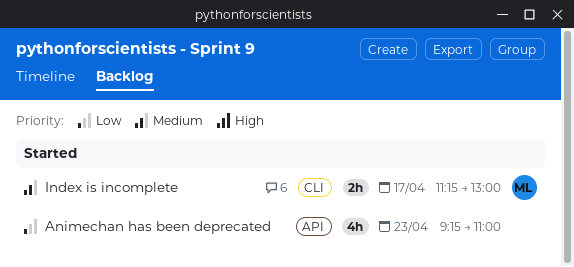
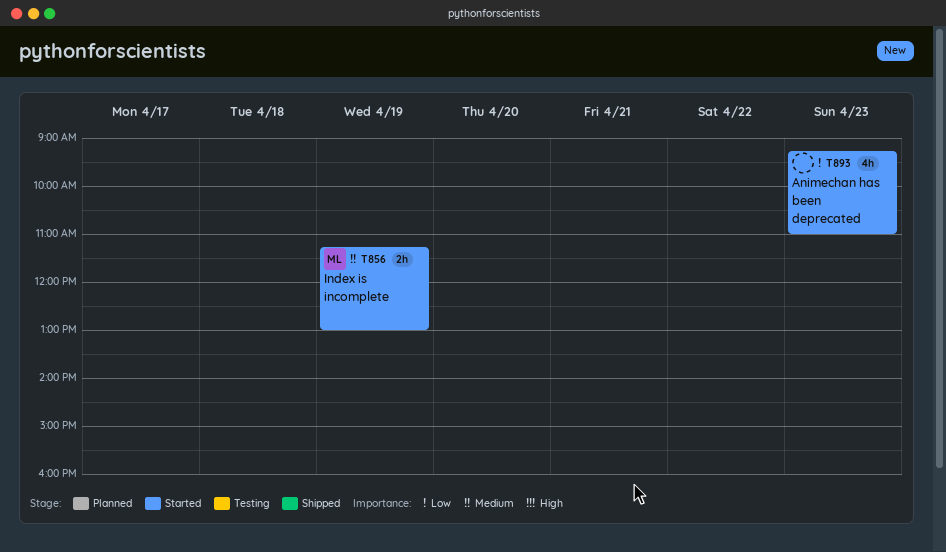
Index is incomplete, day: Apr 17 -> Apr 19

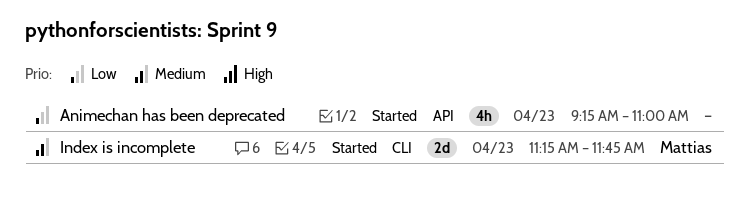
Index is incomplete, estimate: 2h -> 2d
Index is incomplete, day: Apr 19 -> Apr 23
Index is incomplete, ends: 13:00 -> 11:45

